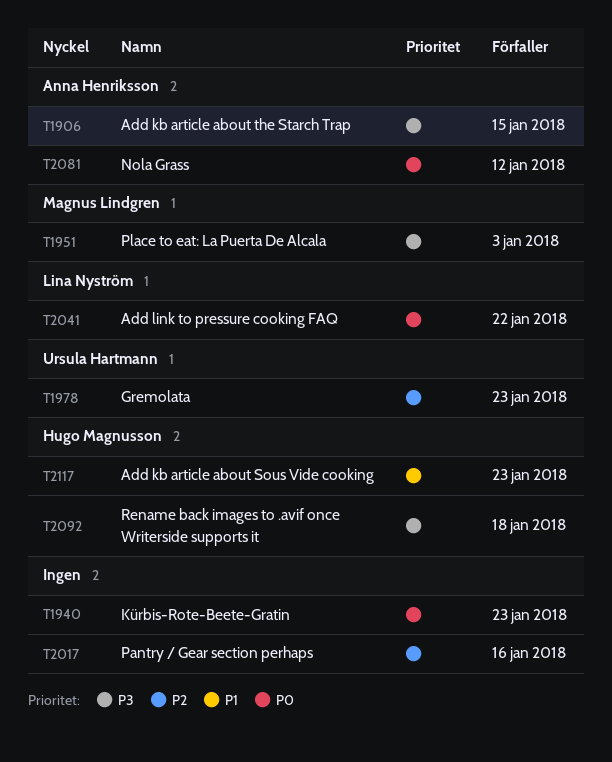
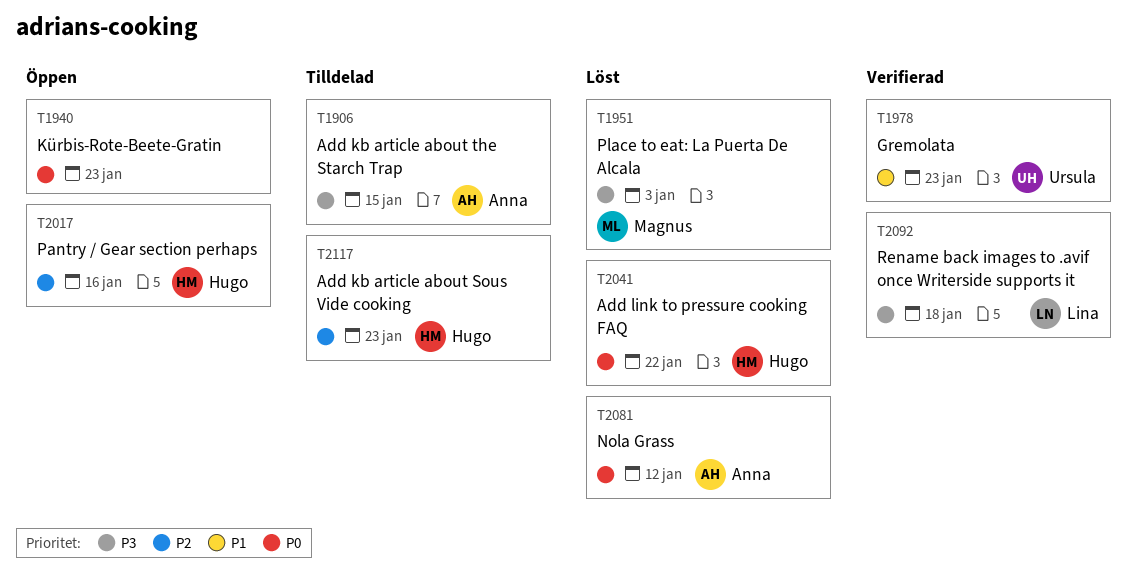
T1978, priority: P2 -> P1
T2017, owner: none -> Hugo Magnusson
T2041, owner: Lina Nyström -> Hugo Magnusson
T2092, owner: Hugo Magnusson -> Lina Nyström
T2117, priority: P1 -> P2

